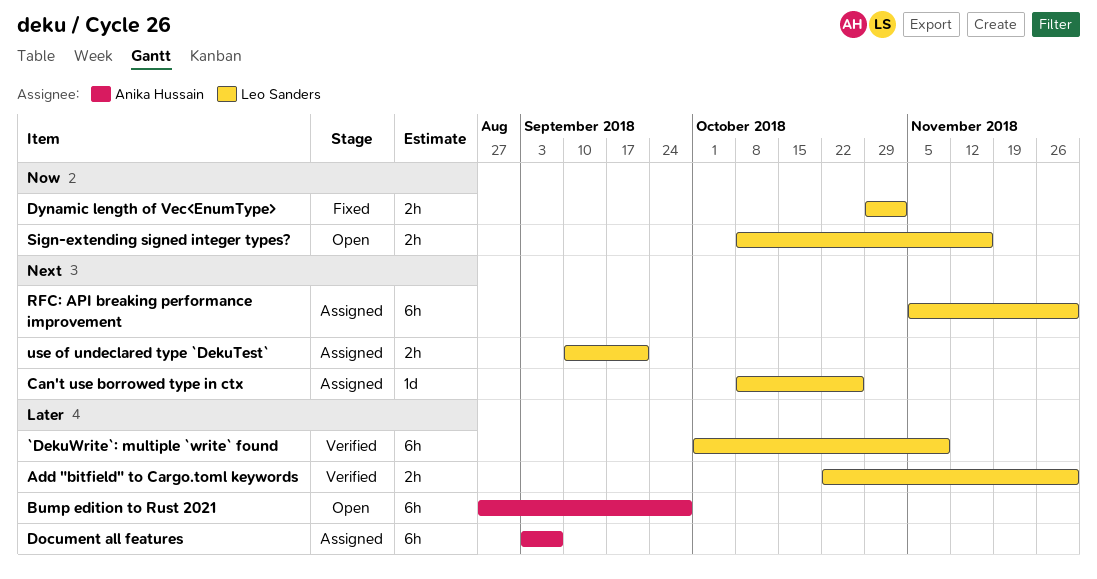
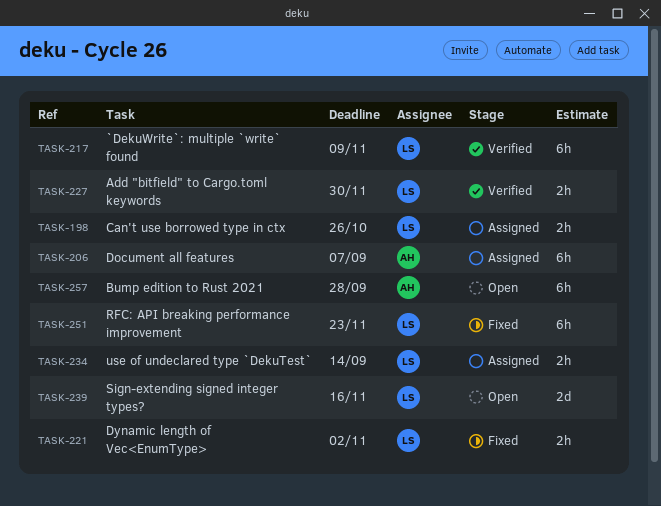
Can't use borrowed type in ctx, estimate: 1d -> 2h
RFC: API breaking performance improvement, status: Assigned -> Fixed
RFC: API breaking performance improvement, due: Nov 30 -> Nov 23
Sign-extending signed integer types?, estimate: 2h -> 2d
use of undeclared type `DekuTest`, due: Sep 21 -> Sep 14

